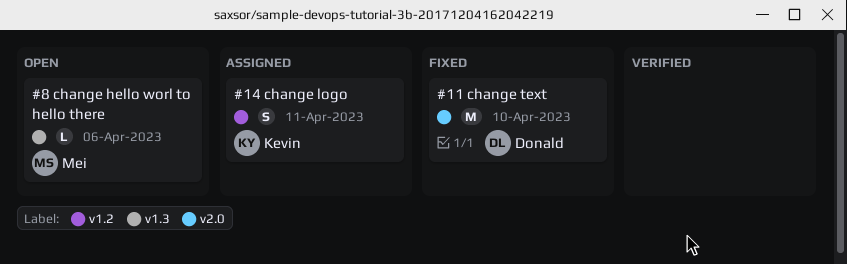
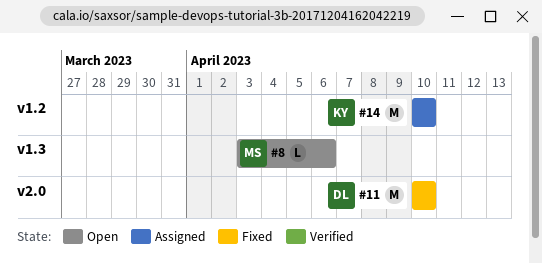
#14, estimate: S -> M
#14, due: Apr 11 -> Apr 10

